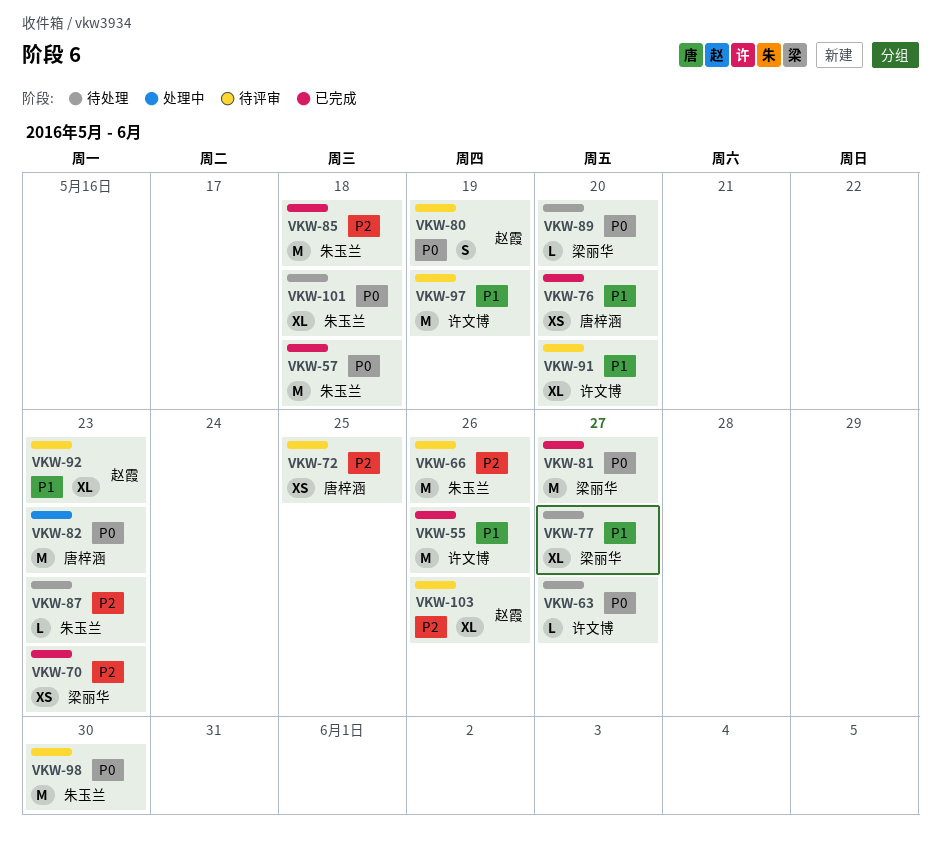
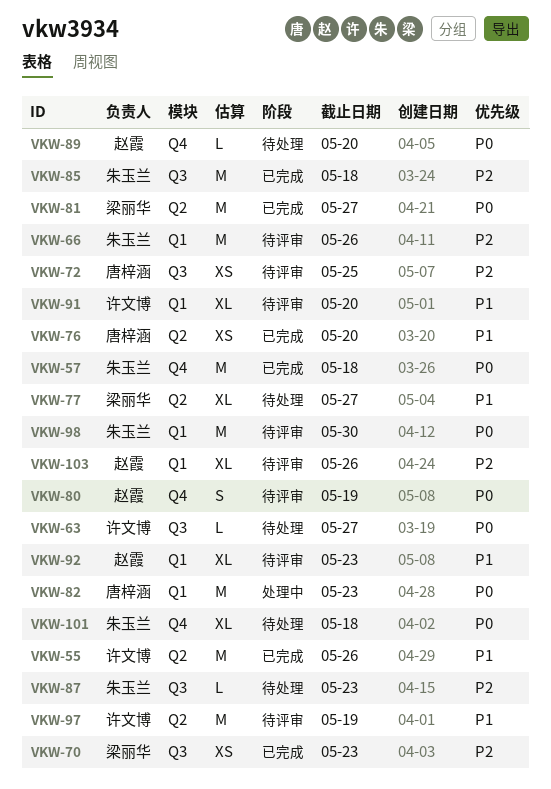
VKW-89, owner: 梁丽华 -> 赵霞

